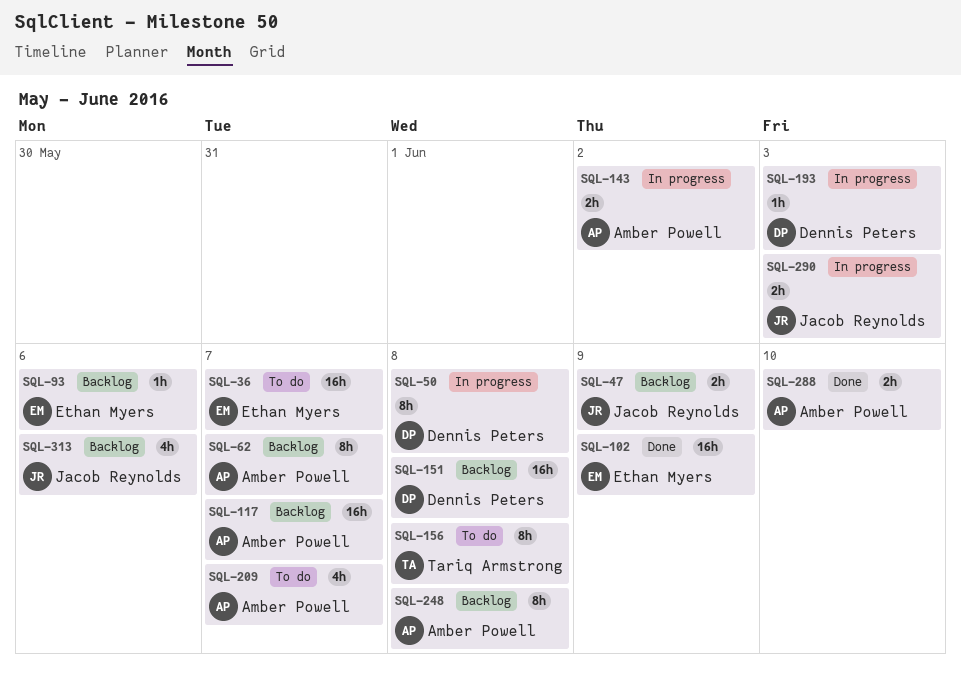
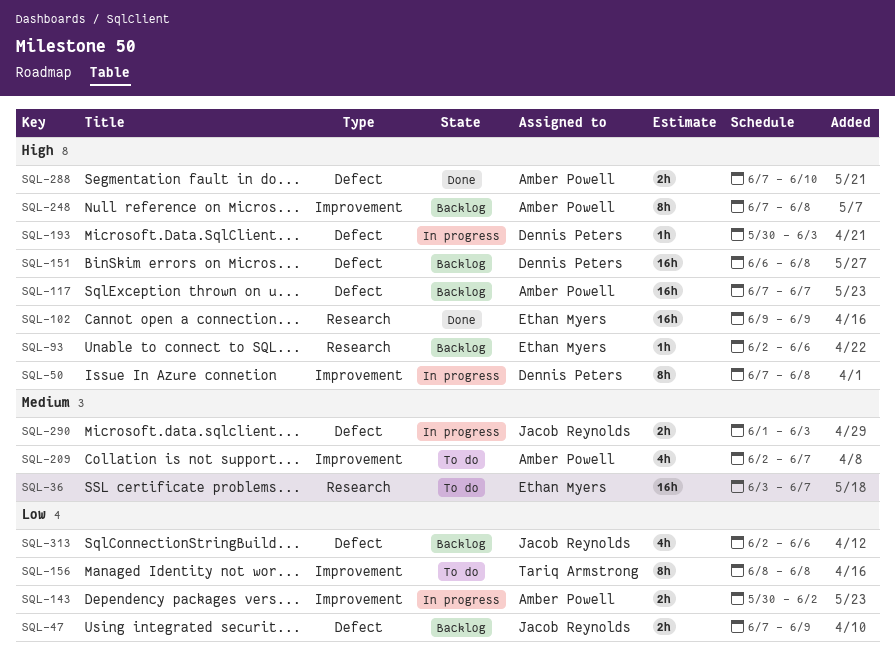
SQL-62: present -> none

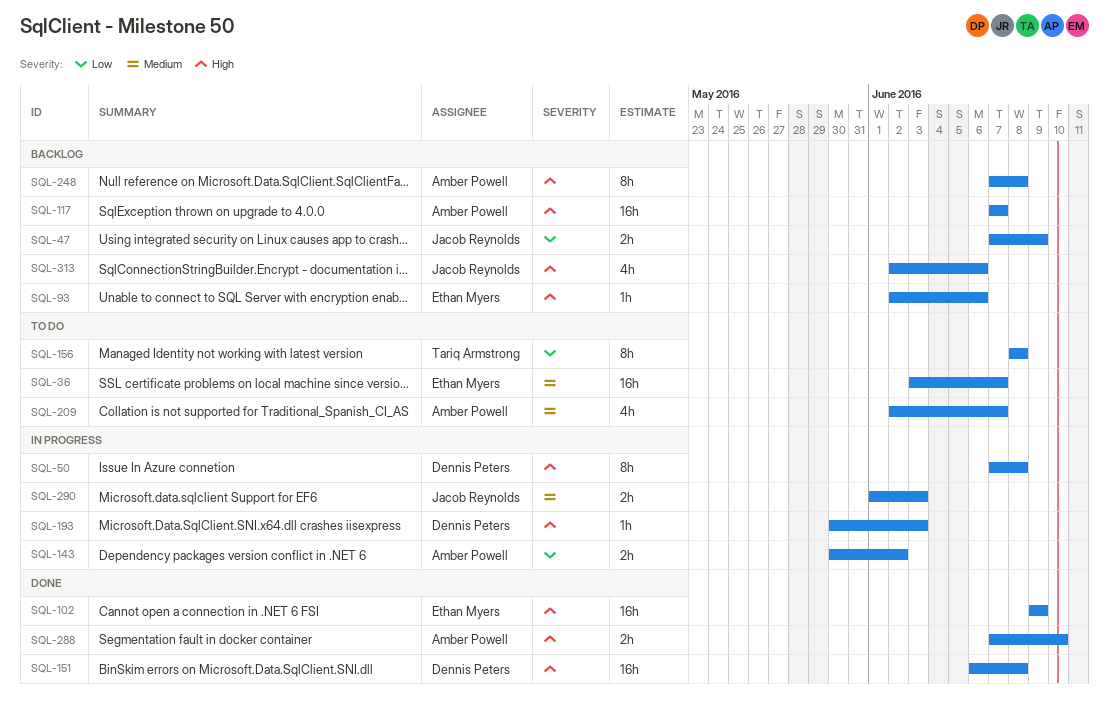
SQL-151, status: Backlog -> Done
SQL-313, priority: Low -> High

